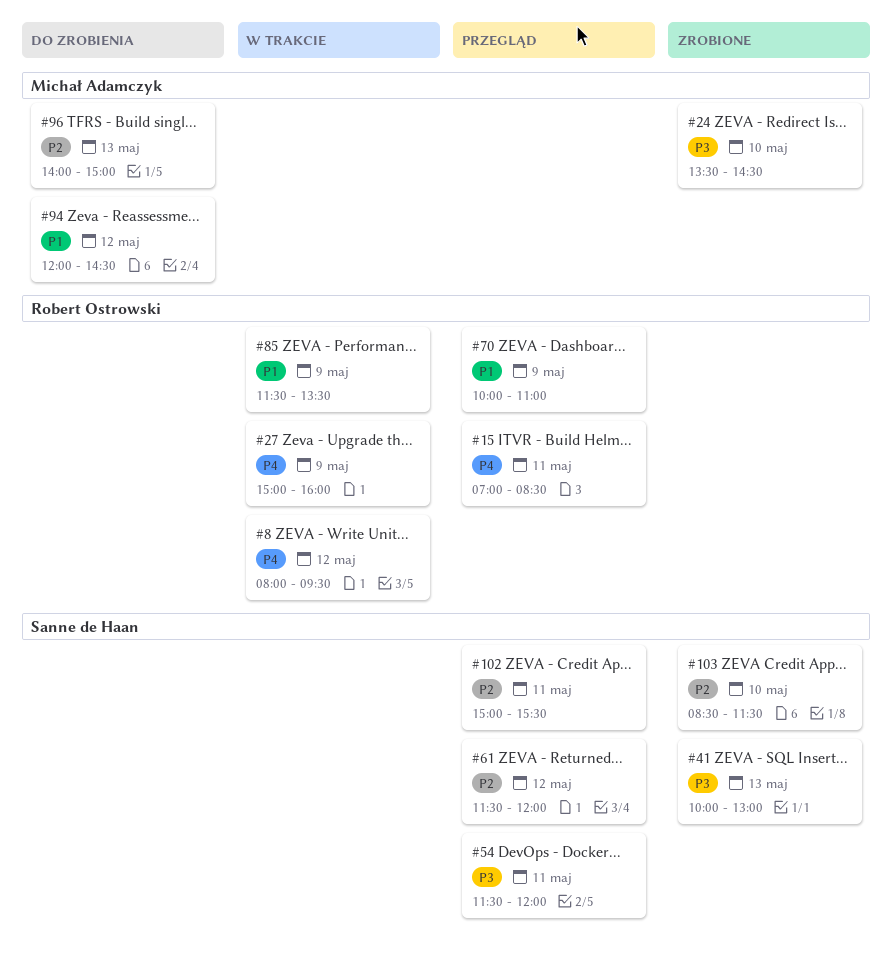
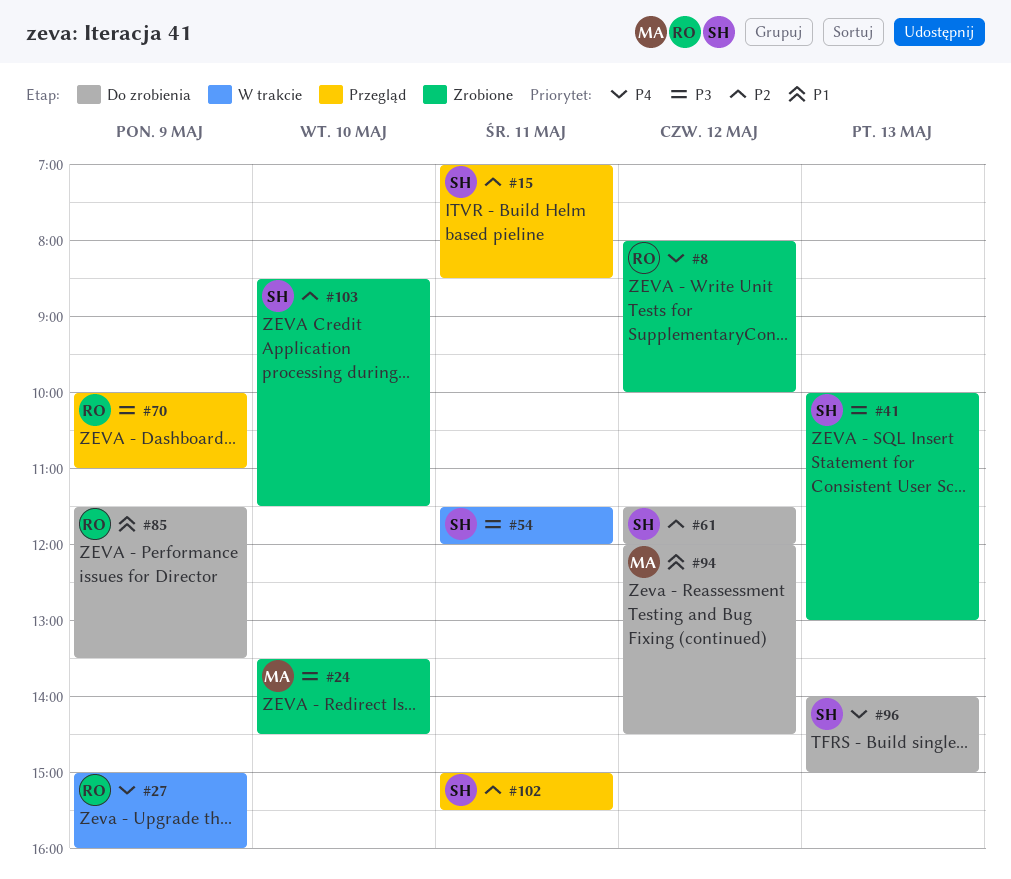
#8, status: W trakcie -> Zrobione
#8, ends: 09:30 -> 10:00
#15, owner: Robert Ostrowski -> Sanne de Haan
#15, priority: P4 -> P2
#54, status: Przegląd -> W trakcie
#61, status: Przegląd -> Do zrobienia
#70, priority: P1 -> P3
#85, status: W trakcie -> Do zrobienia
#96, owner: Michał Adamczyk -> Sanne de Haan
#96, priority: P2 -> P4

